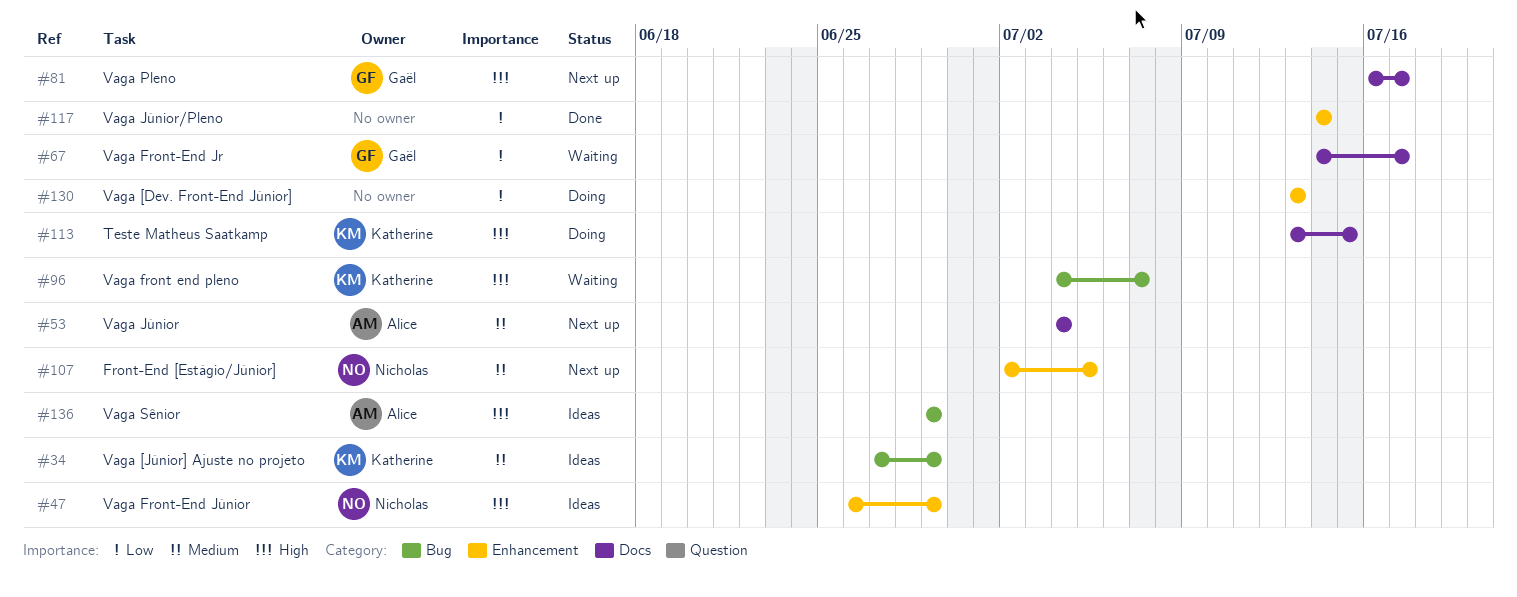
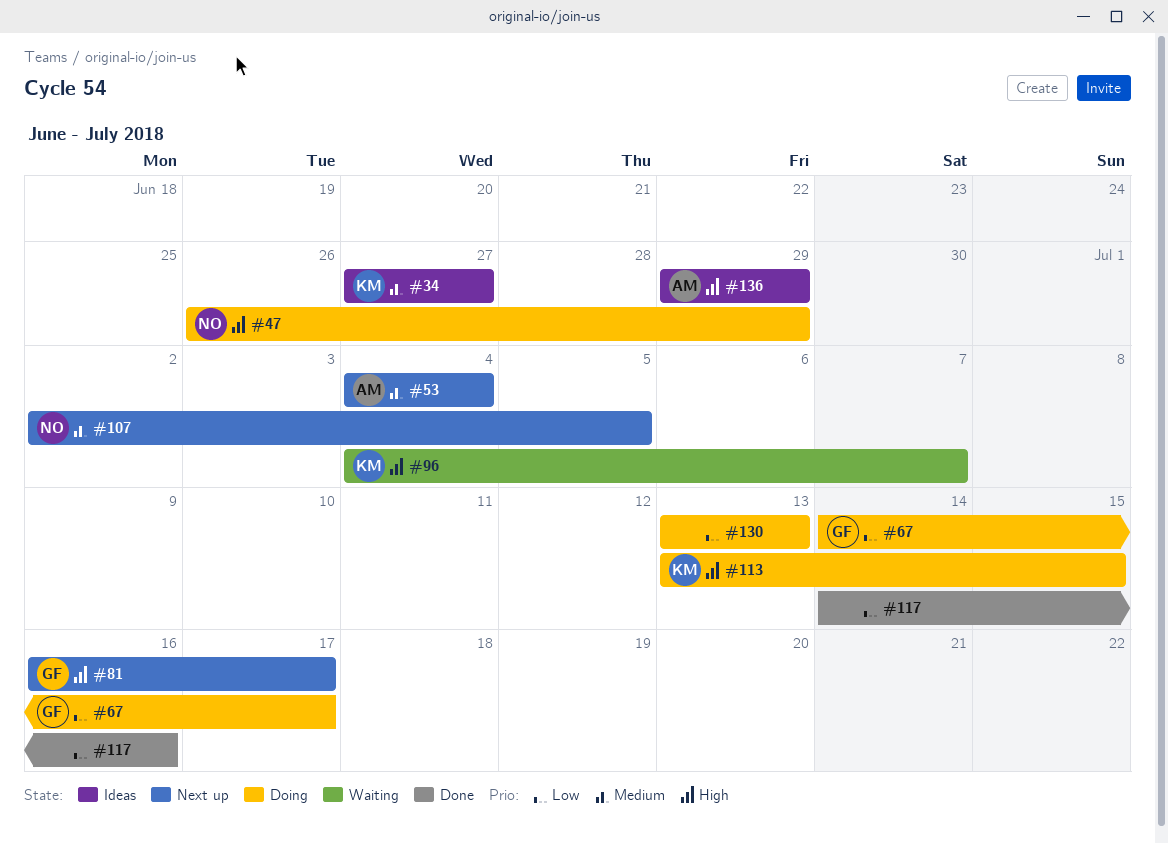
#34, due: Jun 29 -> Jun 27
#47, status: Ideas -> Doing
#67, status: Waiting -> Doing
#117, due: Jul 14 -> Jul 16

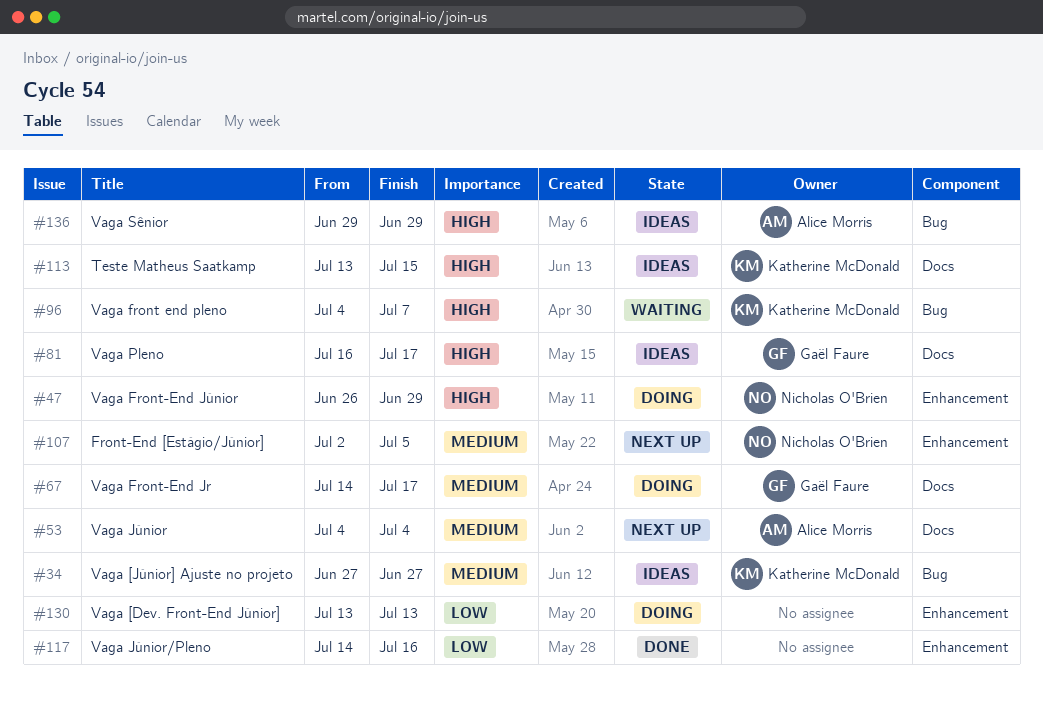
#67, priority: Low -> Medium
#81, status: Next up -> Ideas
#113, status: Doing -> Ideas

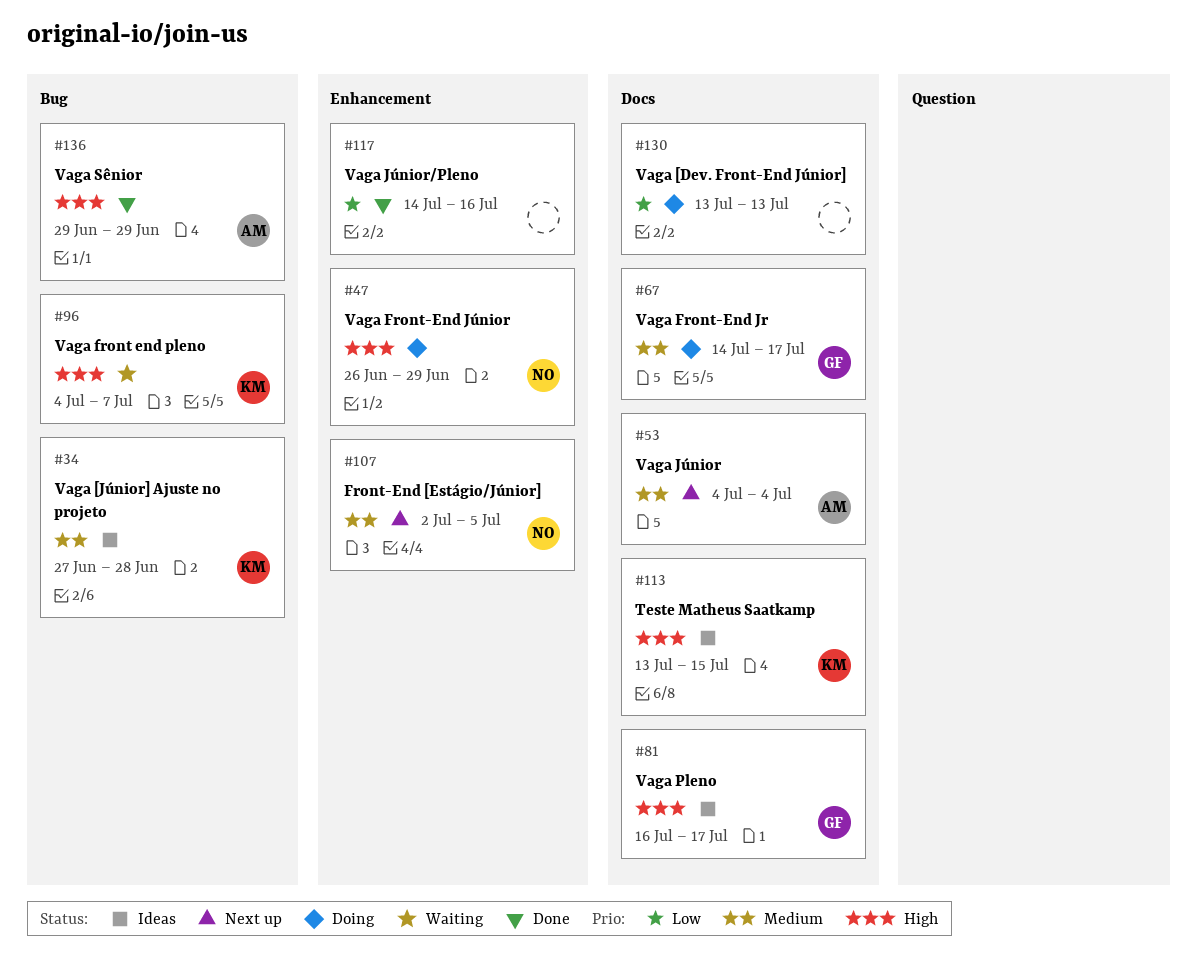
#34, due: Jun 27 -> Jun 28
#130, label: Enhancement -> Docs
#136, status: Ideas -> Done

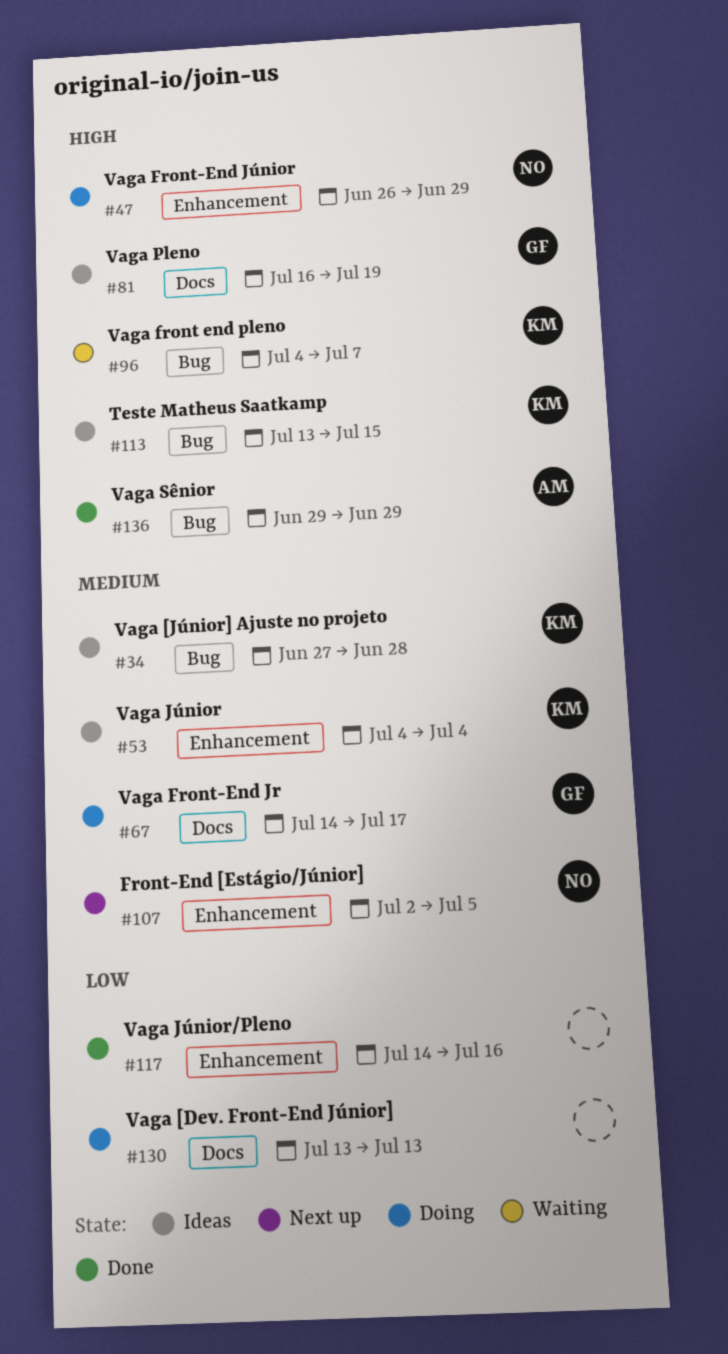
#53, status: Next up -> Ideas
#53, owner: AM -> KM
#53, label: Docs -> Enhancement
#81, due: Jul 17 -> Jul 19
#113, label: Docs -> Bug

